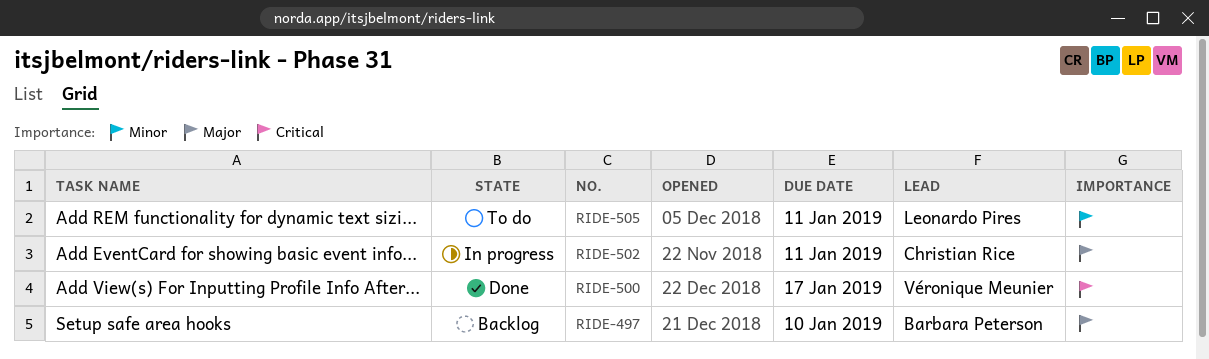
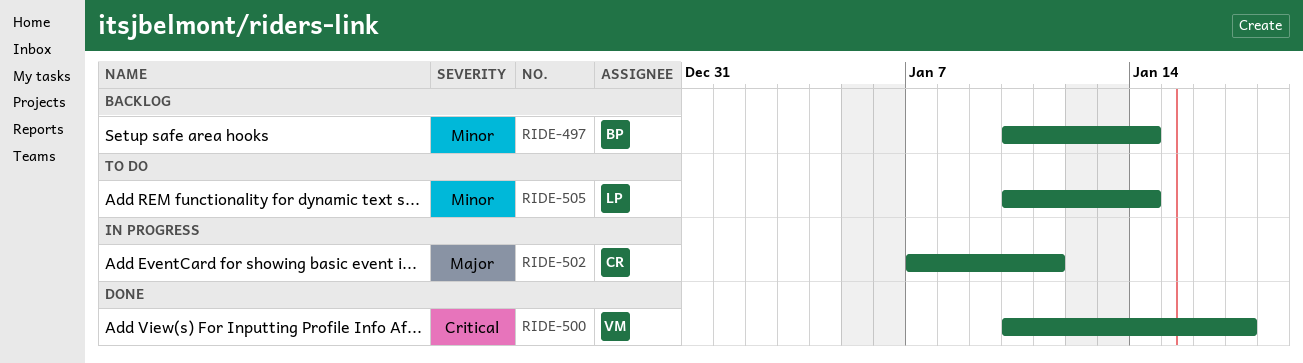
RIDE-497, priority: Major -> Minor
RIDE-497, due: Jan 10 -> Jan 14
RIDE-505, due: Jan 11 -> Jan 14

